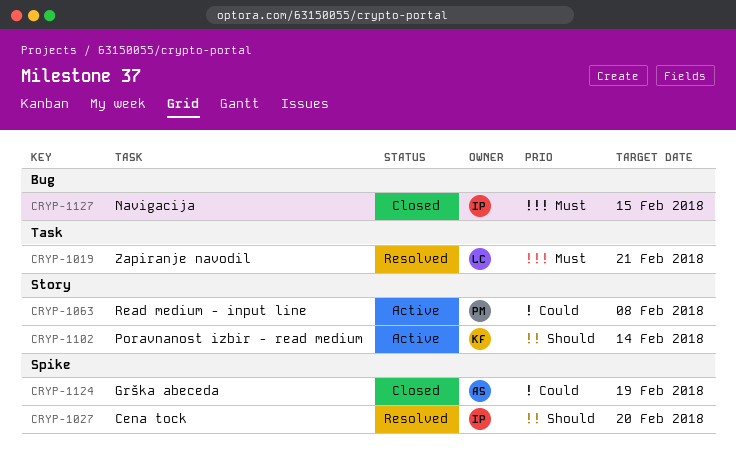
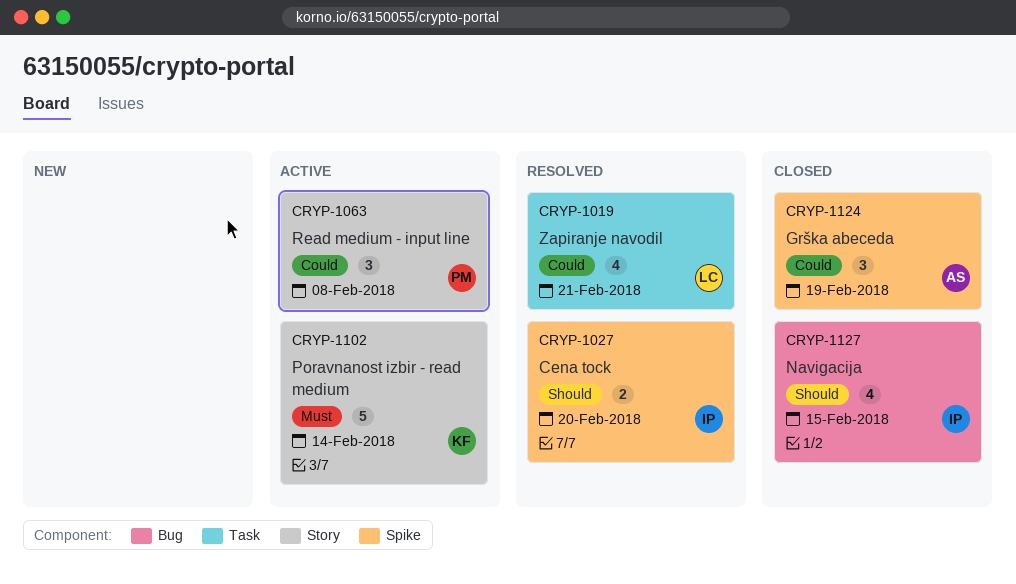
CRYP-1019, priority: Must -> Could
CRYP-1102, priority: Should -> Must
CRYP-1127, priority: Must -> Should

